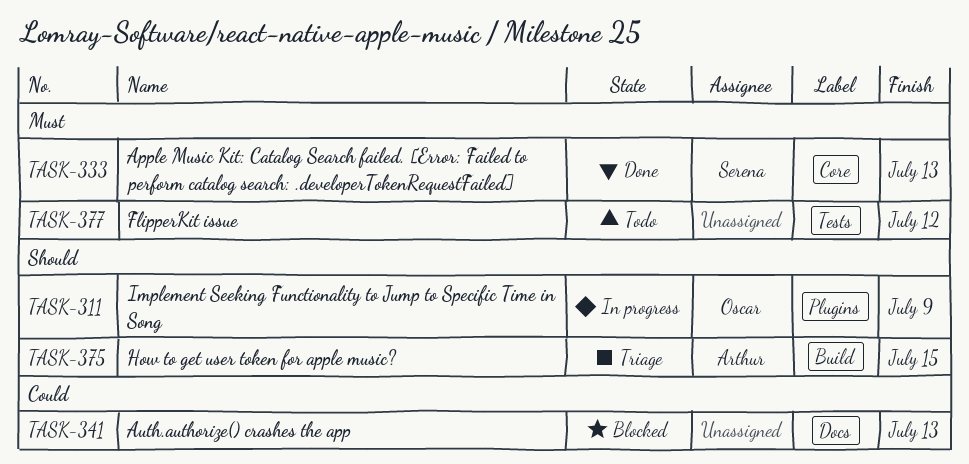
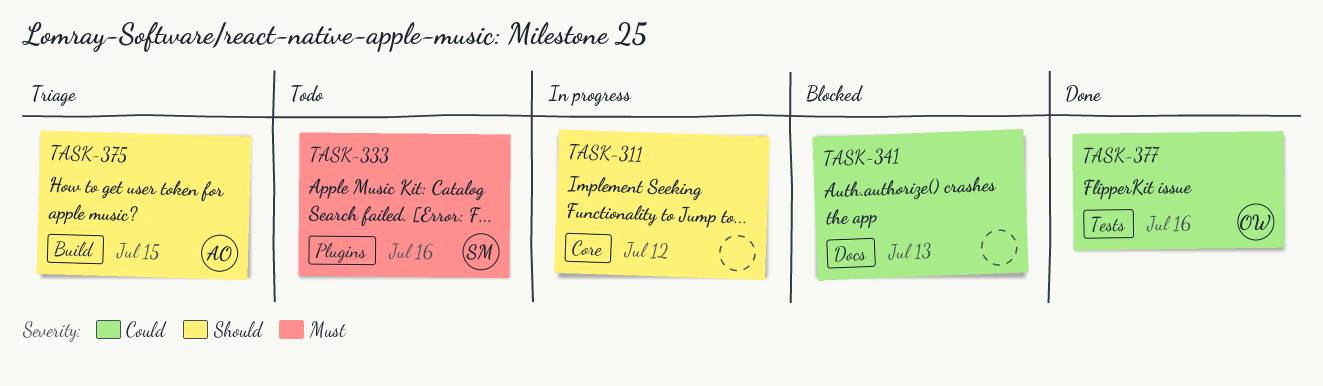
TASK-311, owner: Oscar -> none
TASK-311, label: Plugins -> Core
TASK-311, due: Jul 9 -> Jul 12
TASK-333, status: Done -> Todo
TASK-333, label: Core -> Plugins
TASK-333, due: Jul 13 -> Jul 16
TASK-377, status: Todo -> Done
TASK-377, owner: none -> Oscar
TASK-377, priority: Must -> Could
TASK-377, due: Jul 12 -> Jul 16

